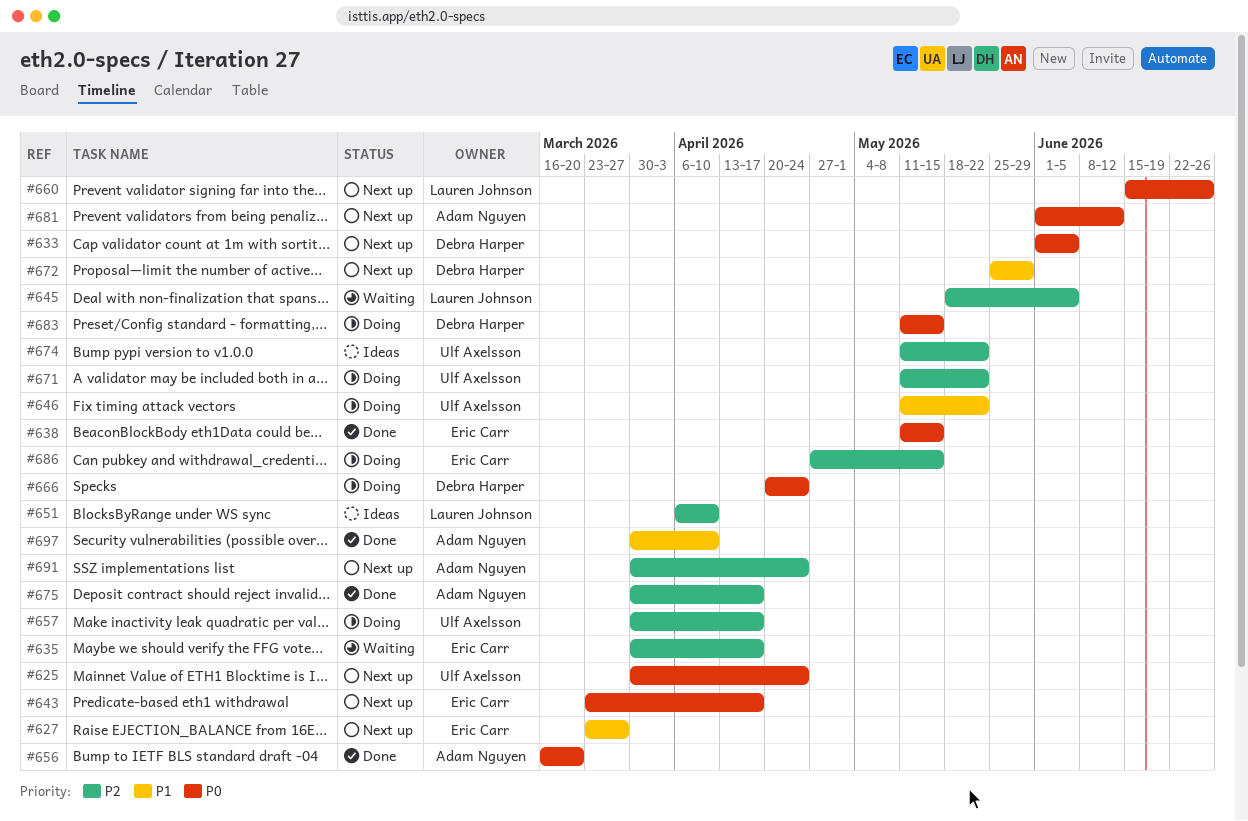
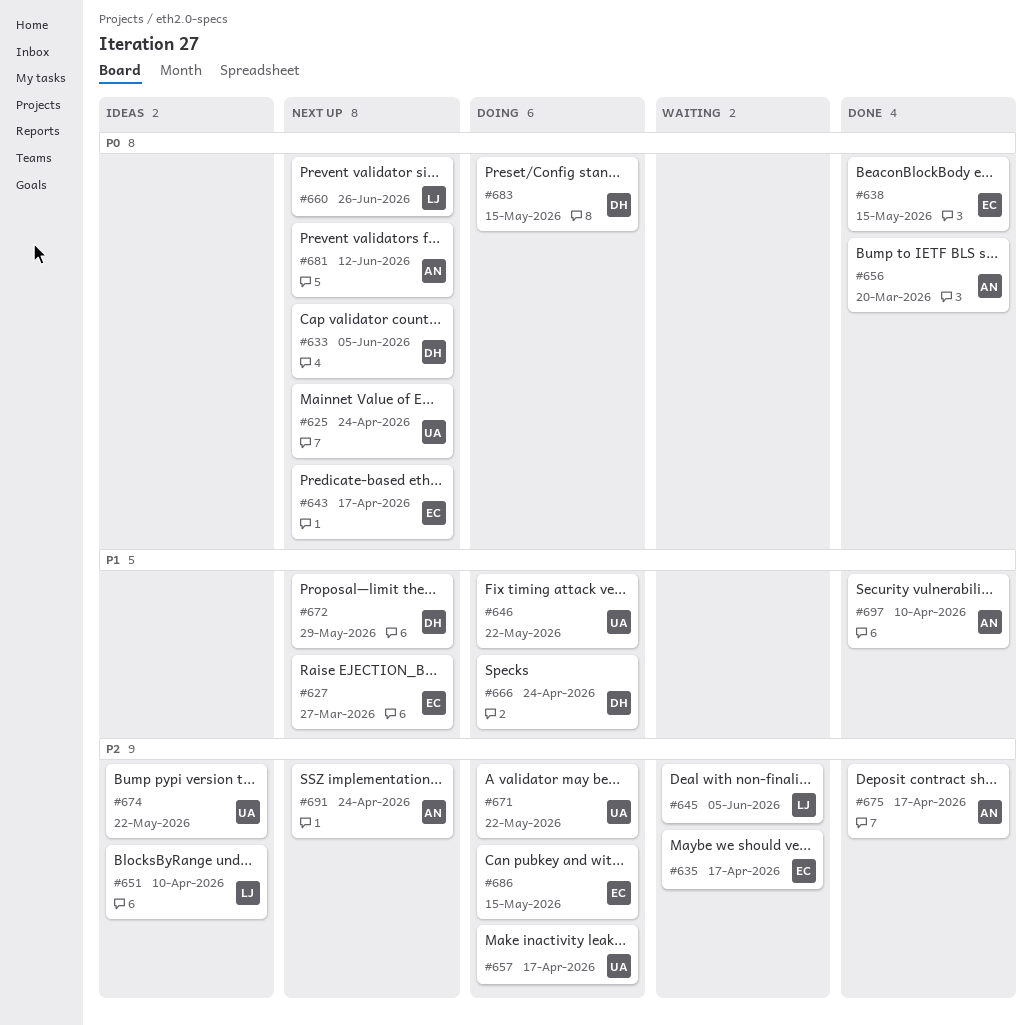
#666, priority: P0 -> P1

